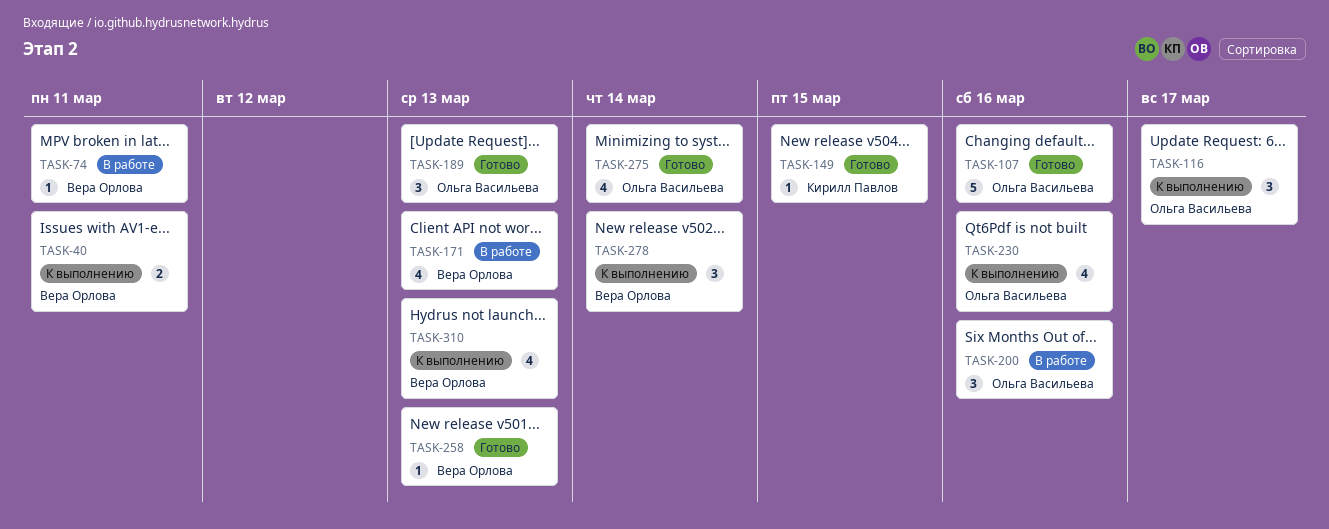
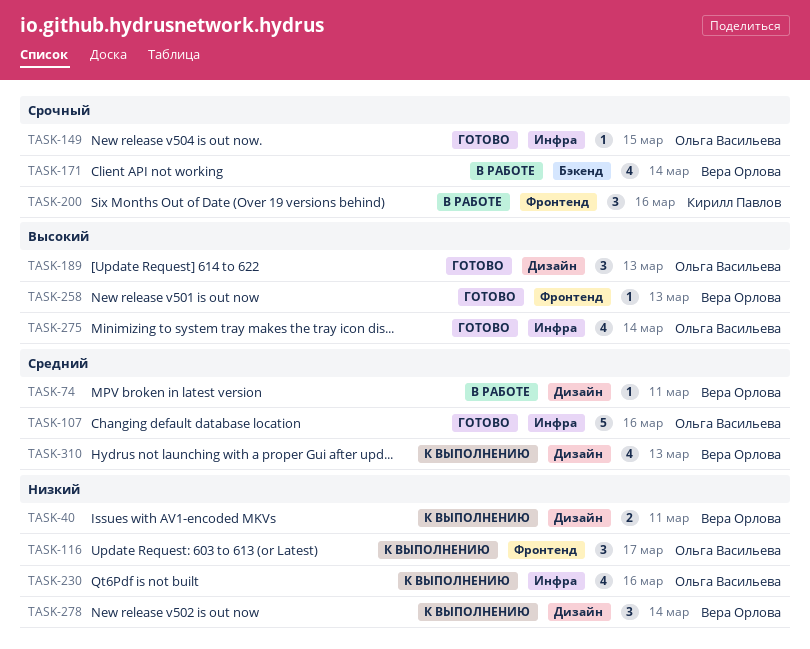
TASK-149, owner: Кирилл Павлов -> Ольга Васильева
TASK-171, due: Mar 13 -> Mar 14
TASK-200, owner: Ольга Васильева -> Кирилл Павлов

